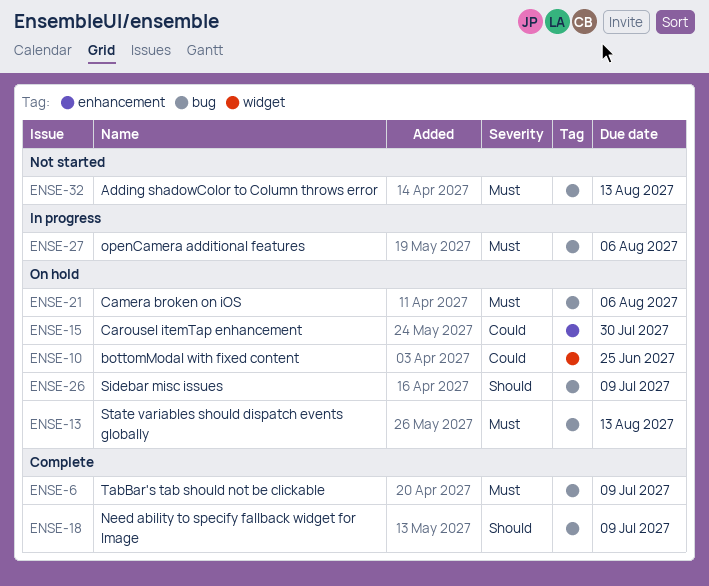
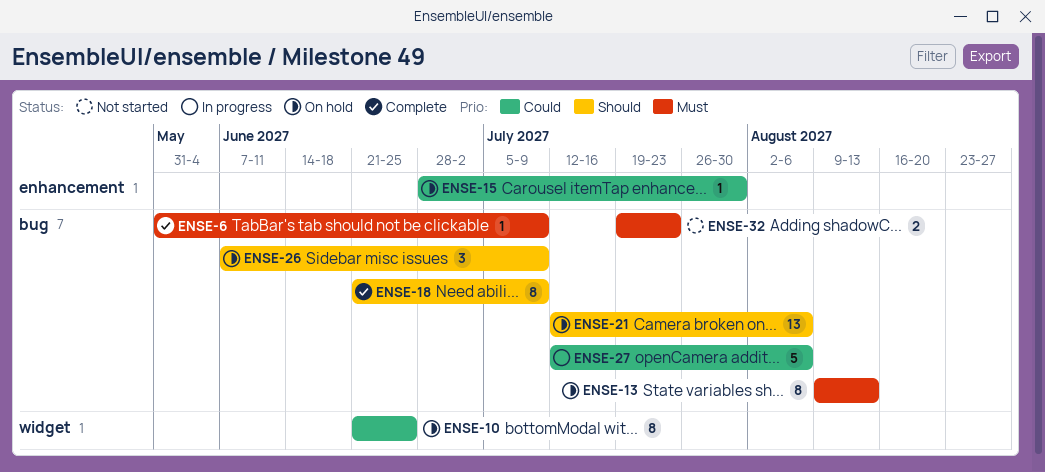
ENSE-21, priority: Must -> Should
ENSE-27, priority: Must -> Could
ENSE-32, due: Aug 13 -> Jul 23

